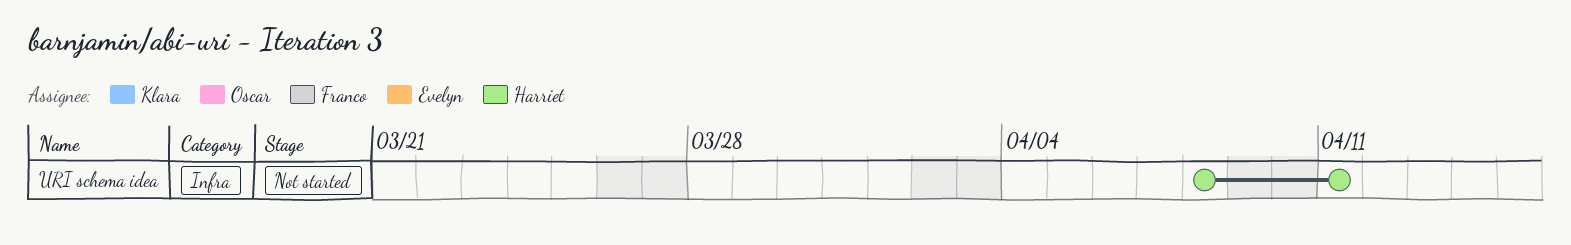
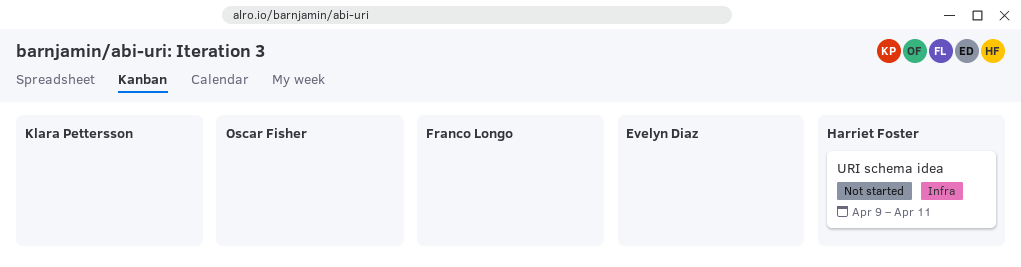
URI schema idea, start: Apr 8 -> Apr 9

